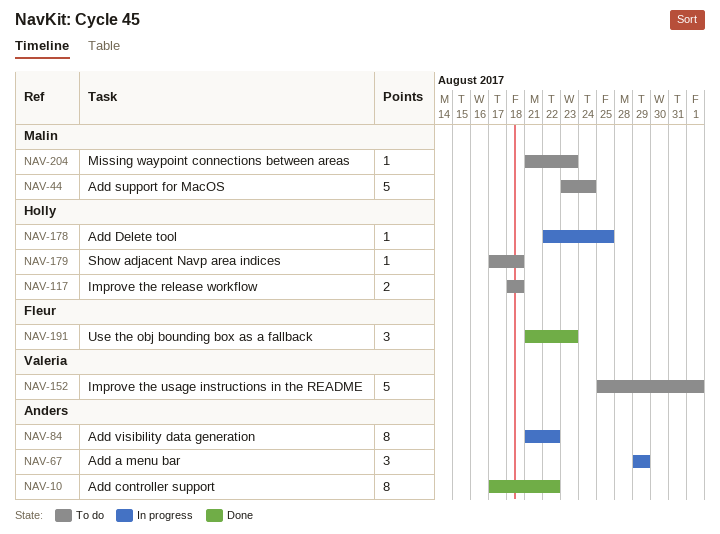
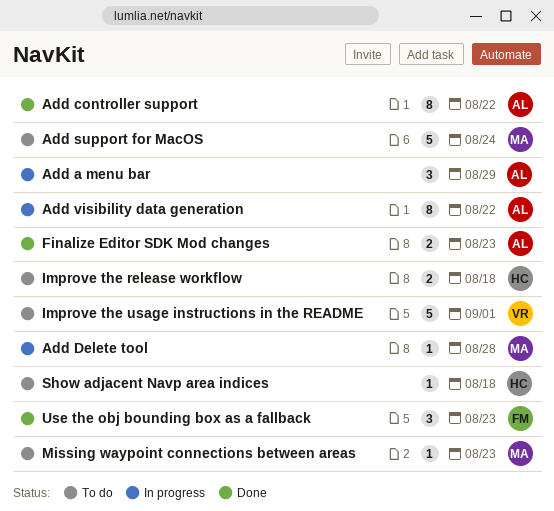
Add Delete tool, owner: Holly -> Malin
Add Delete tool, due: Aug 25 -> Aug 28
Finalize Editor SDK Mod changes: none -> present

